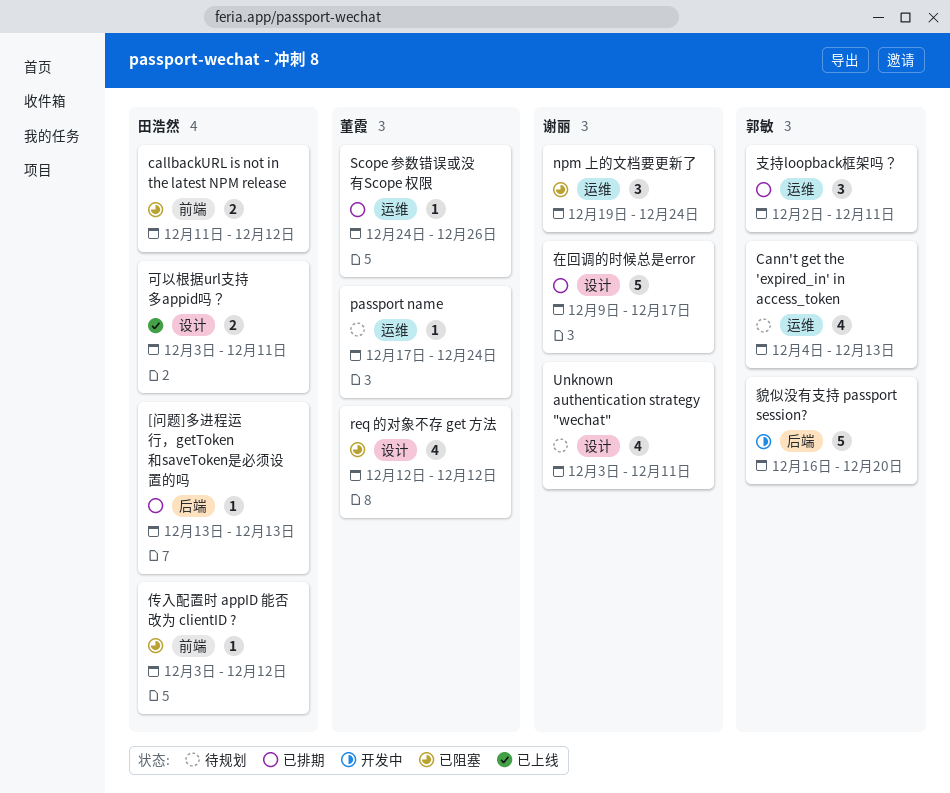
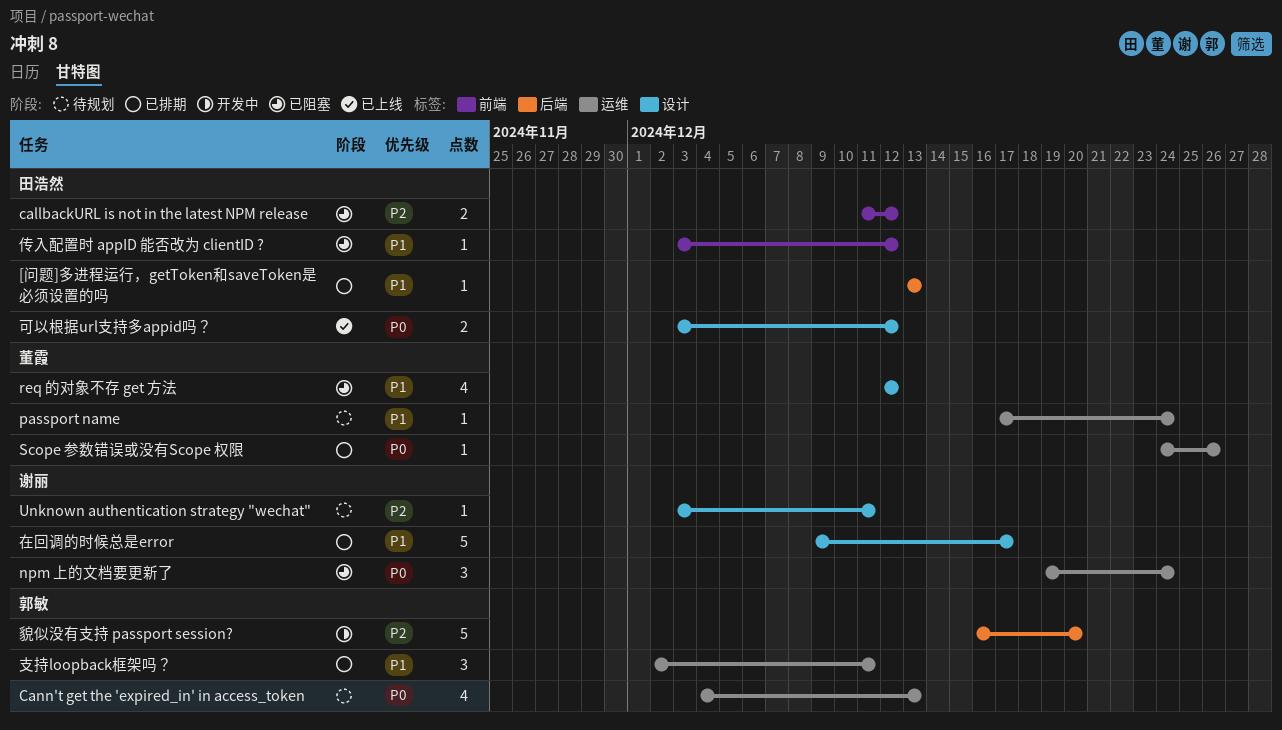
Unknown authentication strategy "wechat", estimate: 4 -> 1
可以根据url支持多appid吗？, due: Dec 11 -> Dec 12

